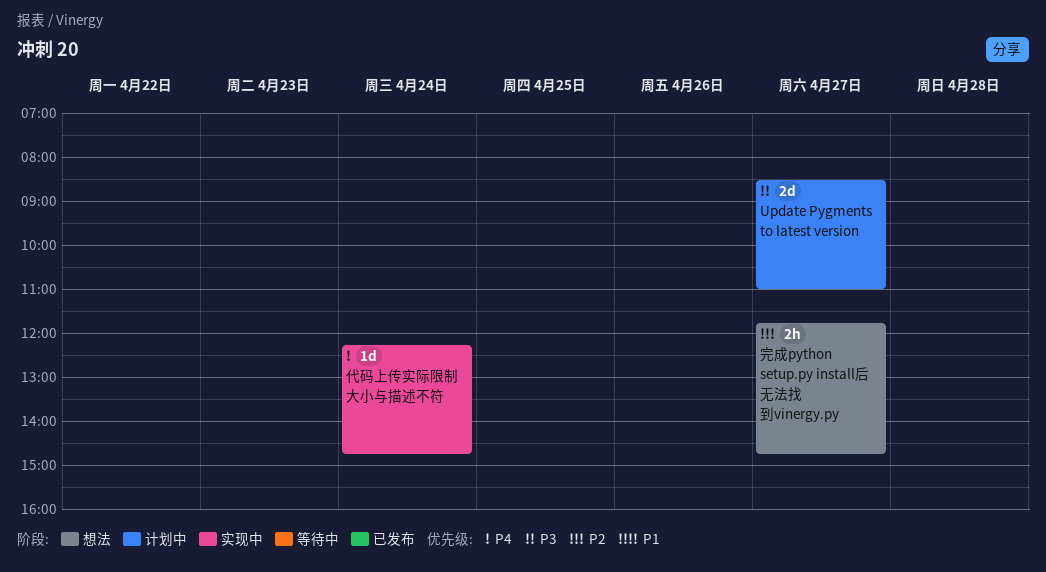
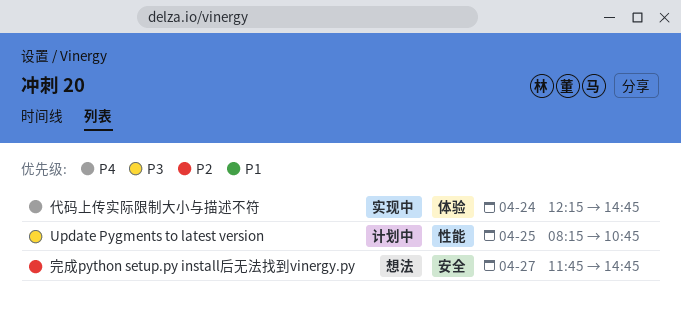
Update Pygments to latest version, day: Apr 27 -> Apr 25
Update Pygments to latest version, begins: 08:30 -> 08:15
Update Pygments to latest version, ends: 11:00 -> 10:45

